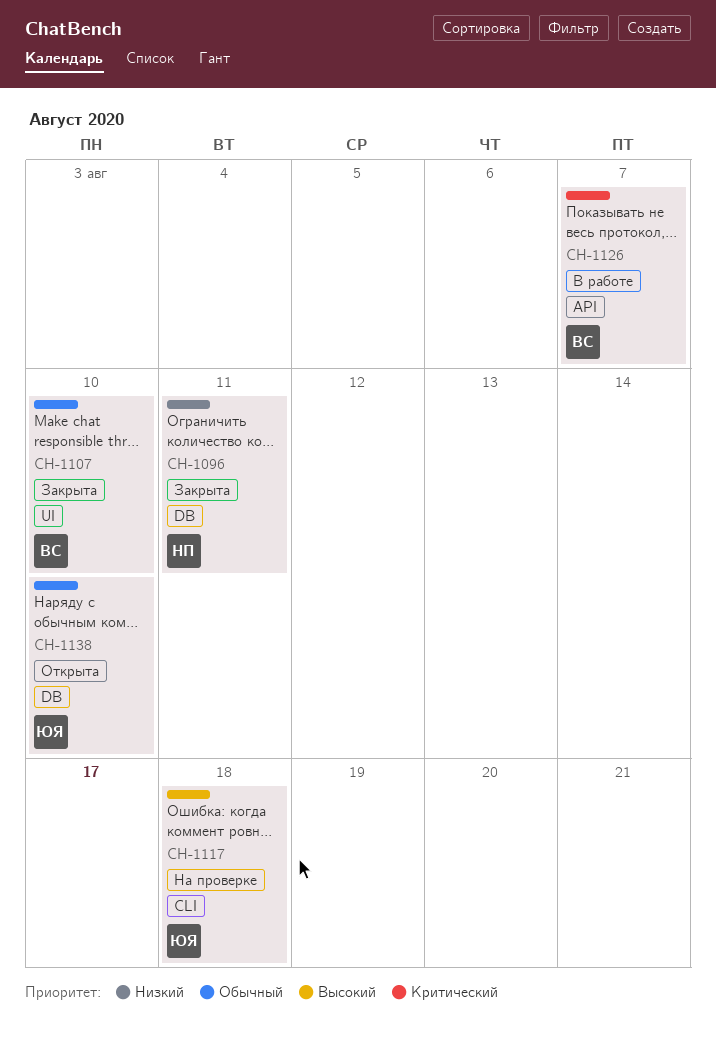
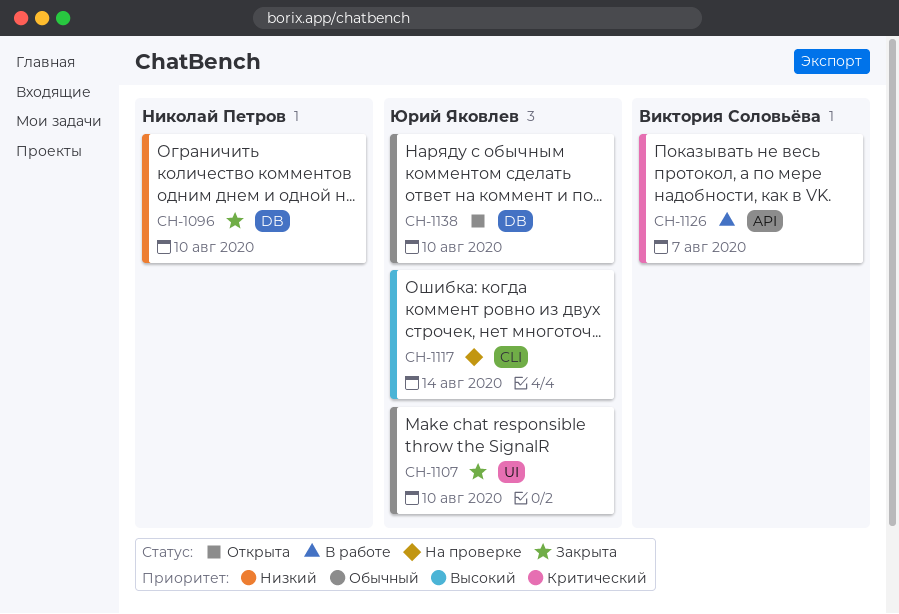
CH-1096, due: Aug 11 -> Aug 10
CH-1107, owner: Виктория Соловьёва -> Юрий Яковлев
CH-1117, due: Aug 18 -> Aug 14

